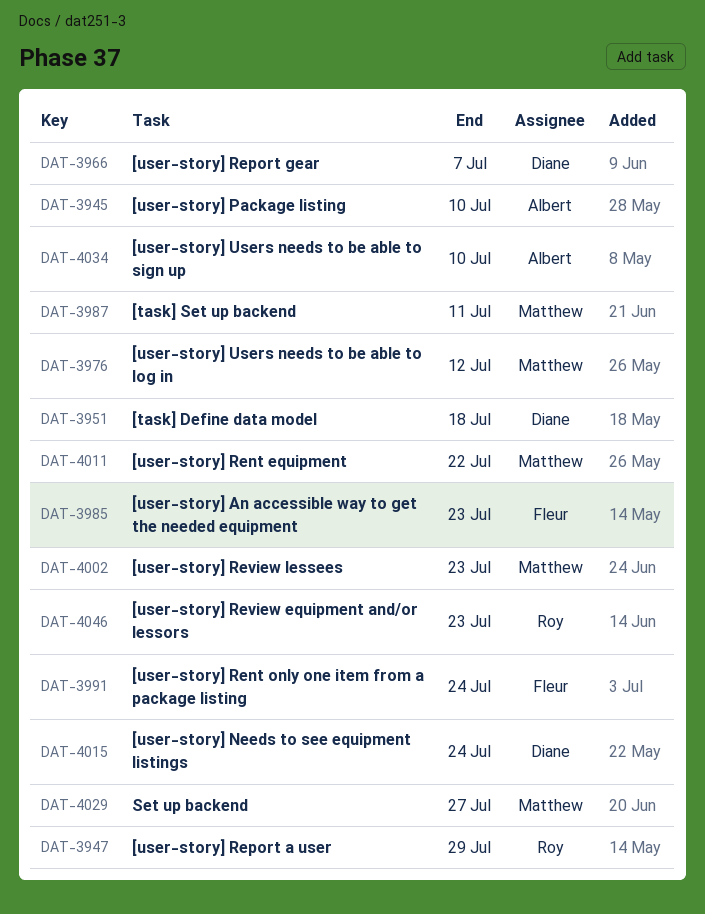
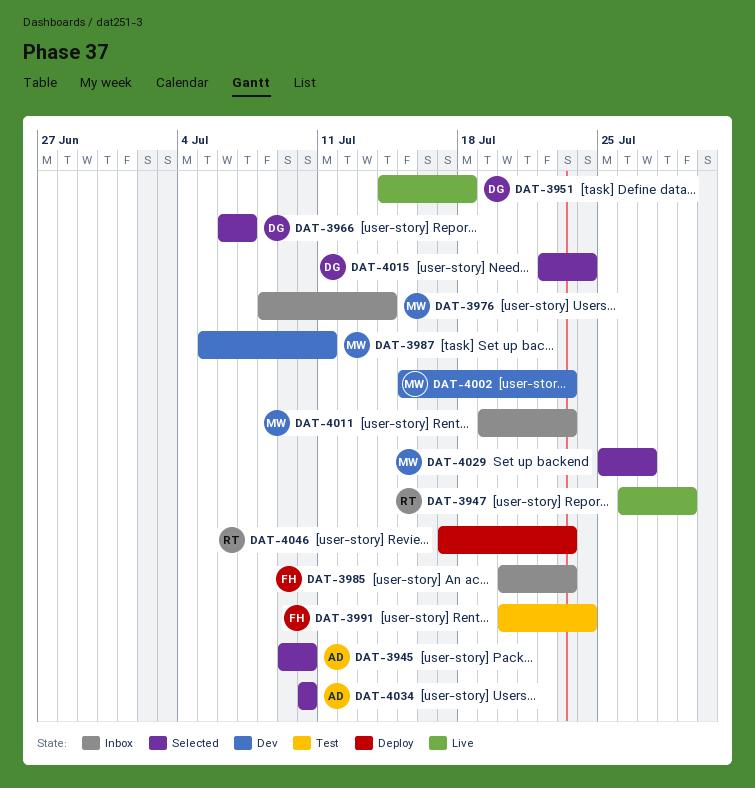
DAT-3976, due: Jul 12 -> Jul 14
DAT-4011, due: Jul 22 -> Jul 23

